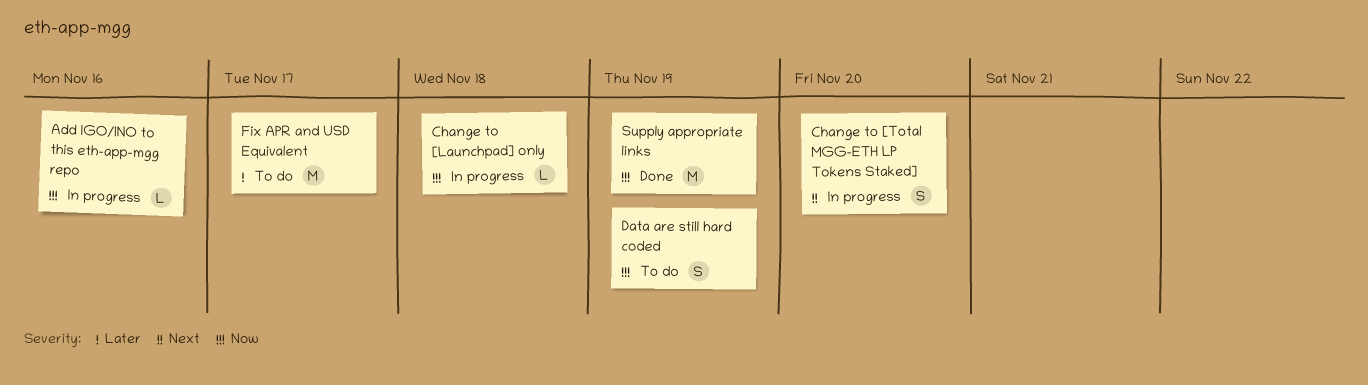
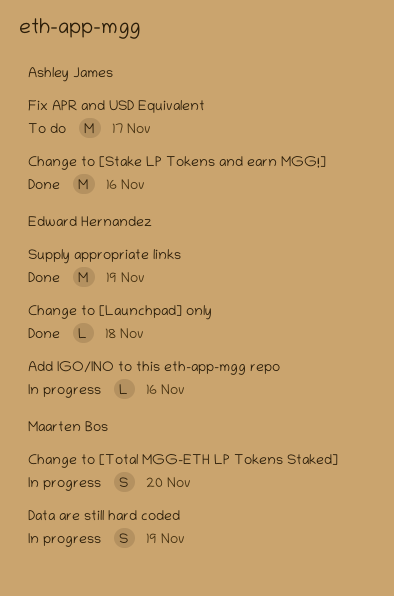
Change to [Launchpad] only, status: In progress -> Done
Change to [Stake LP Tokens and earn MGG!]: none -> present
Data are still hard coded, status: To do -> In progress

